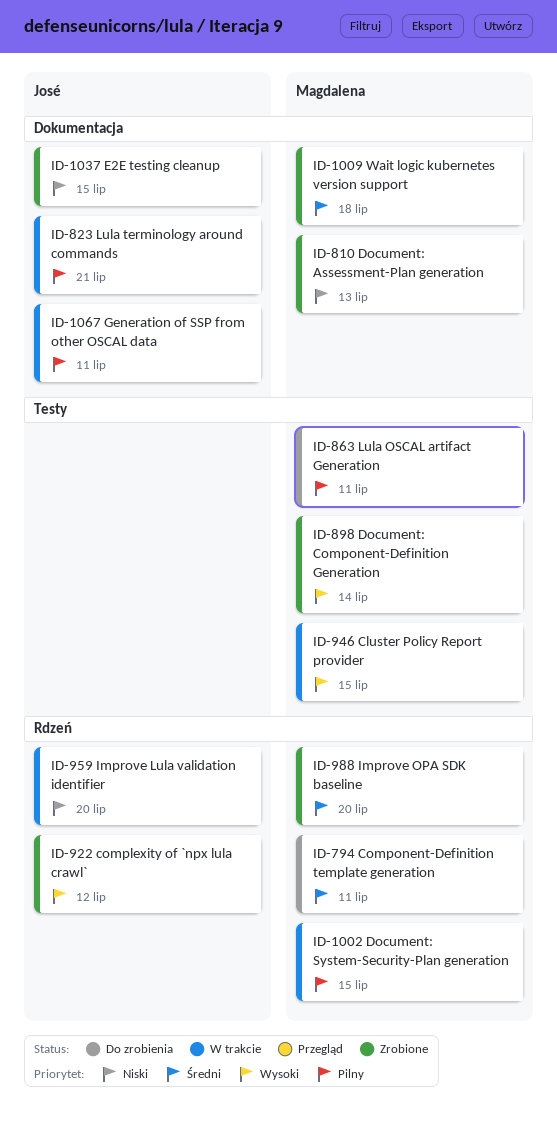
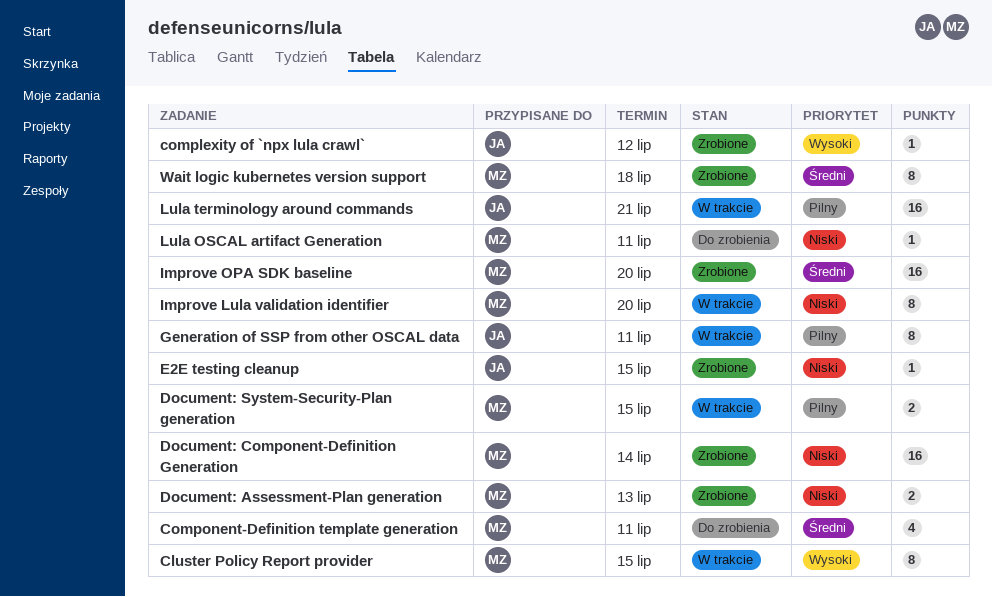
Document: Component-Definition Generation, priority: Wysoki -> Niski
Improve Lula validation identifier, owner: José -> Magdalena
Lula OSCAL artifact Generation, priority: Pilny -> Niski

